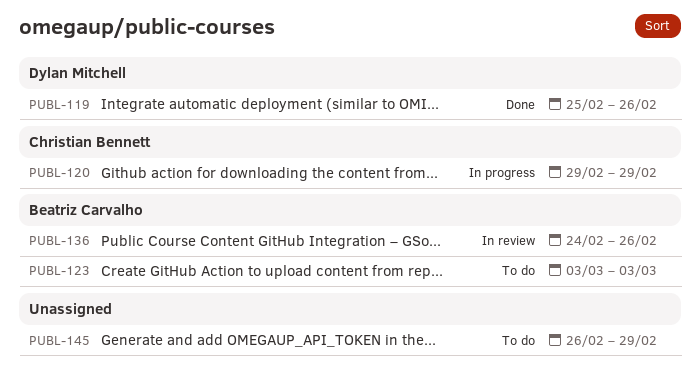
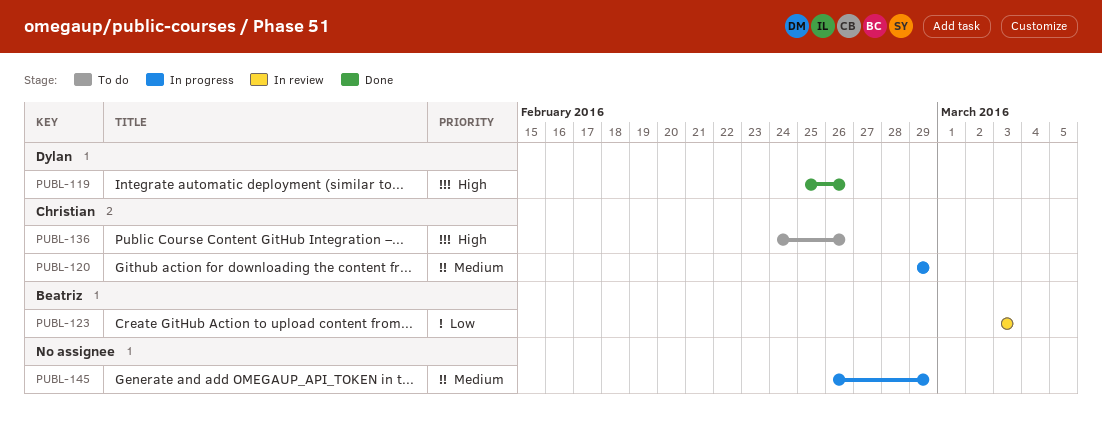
PUBL-123, status: To do -> In review
PUBL-136, status: In review -> To do
PUBL-136, owner: Beatriz Carvalho -> Christian Bennett
PUBL-145, status: To do -> In progress

